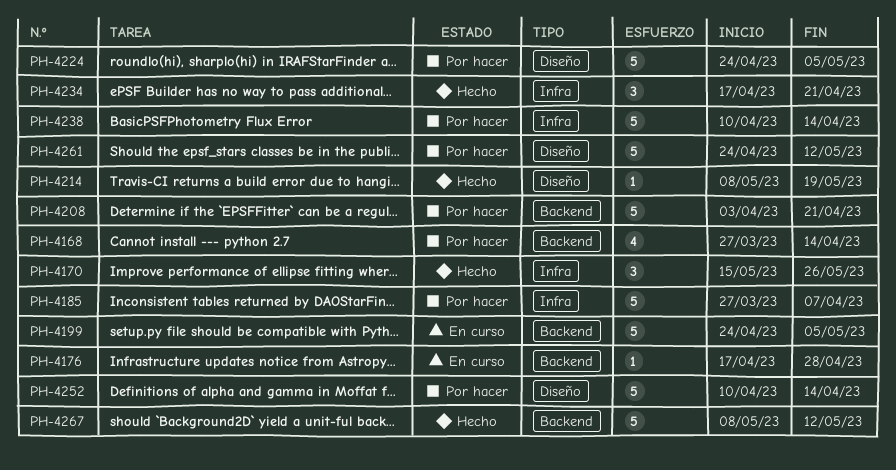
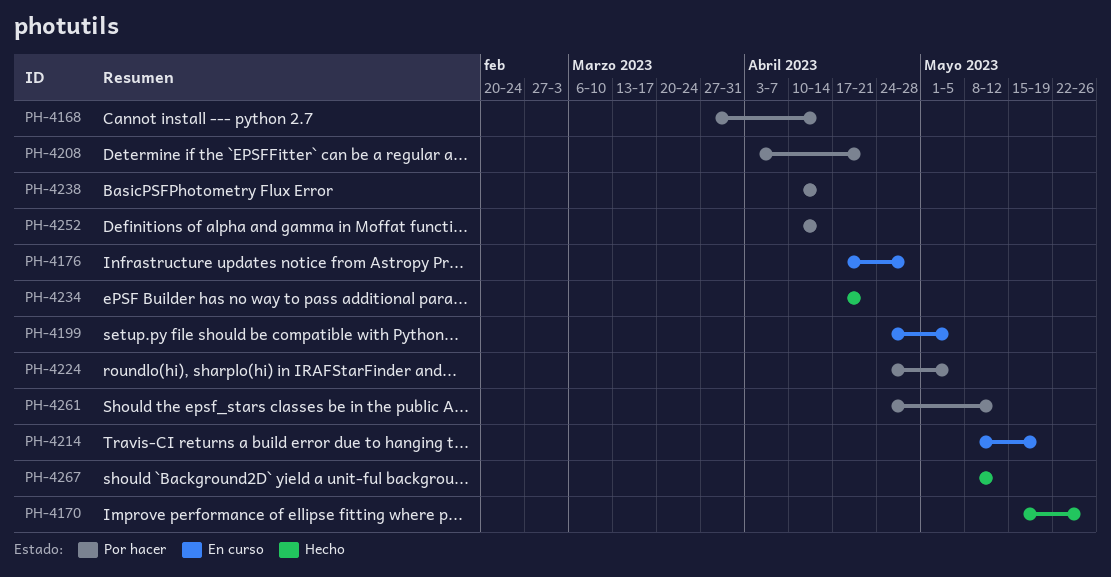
PH-4185: present -> none
PH-4214, status: Hecho -> En curso

